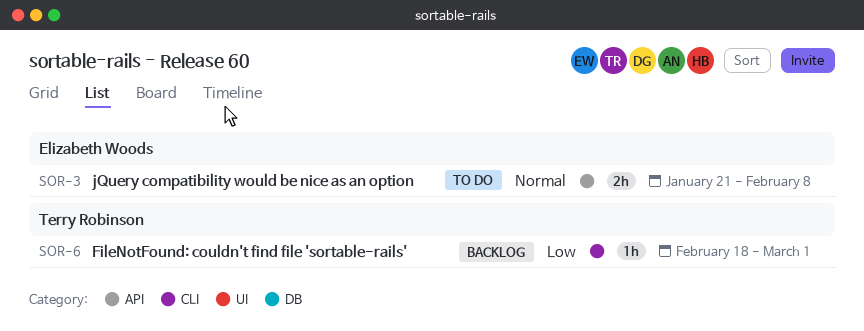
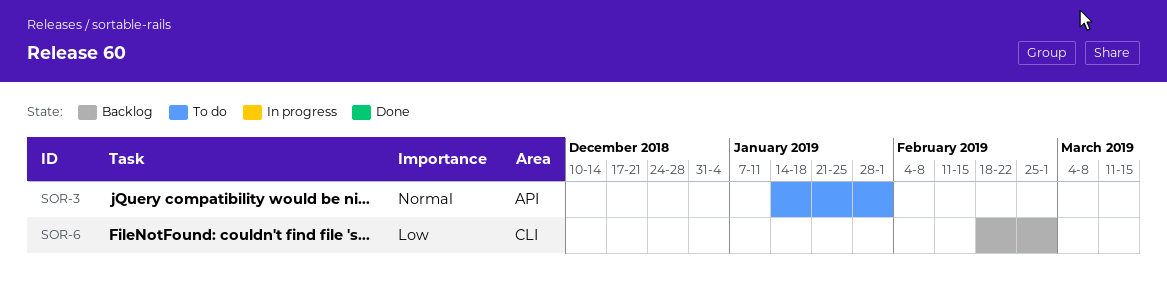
SOR-3, start: Jan 21 -> Jan 14
SOR-3, due: Feb 8 -> Feb 1

